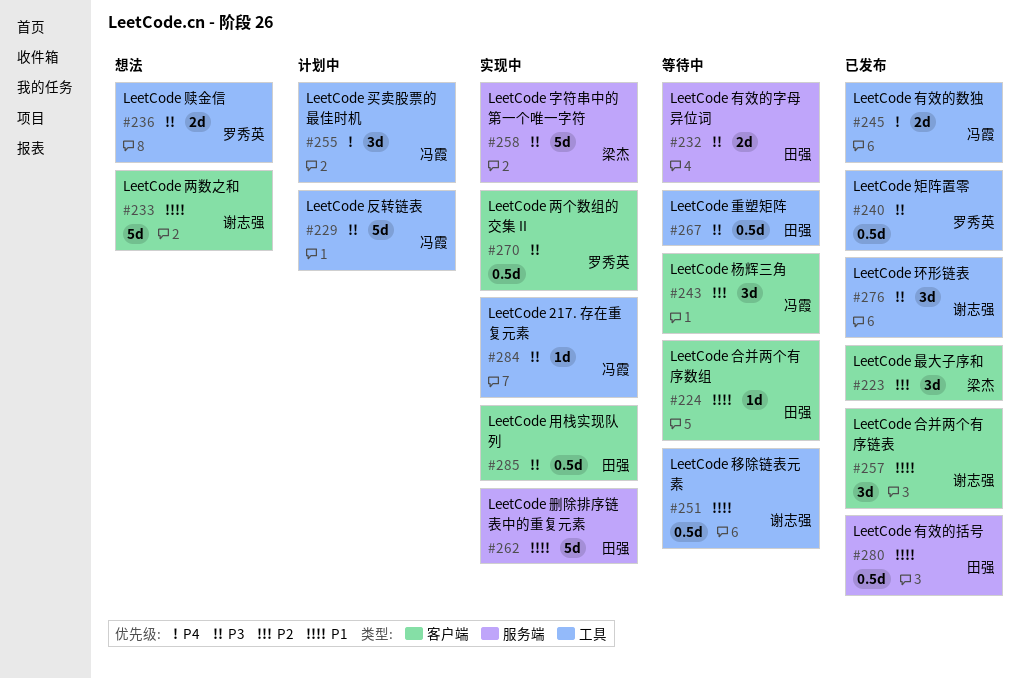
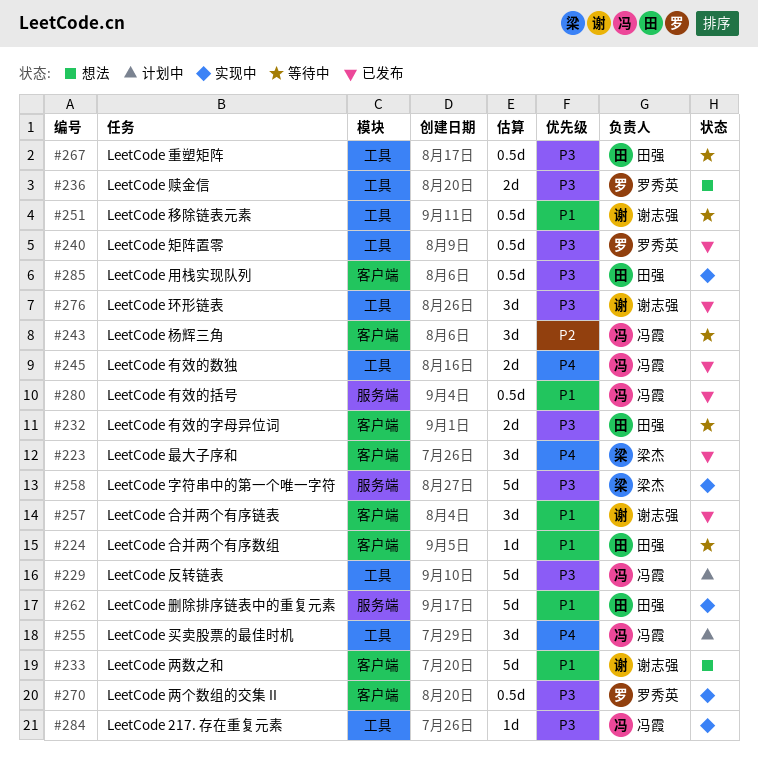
#223, priority: P2 -> P4
#232, label: 服务端 -> 客户端
#280, owner: 田强 -> 冯霞

